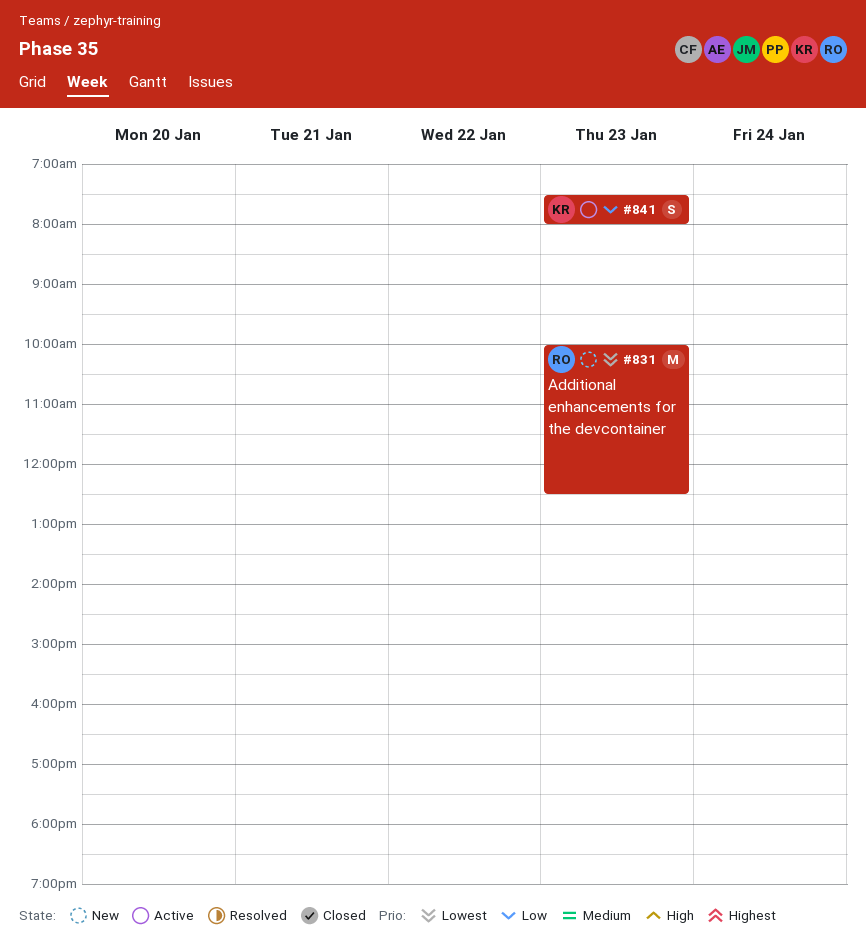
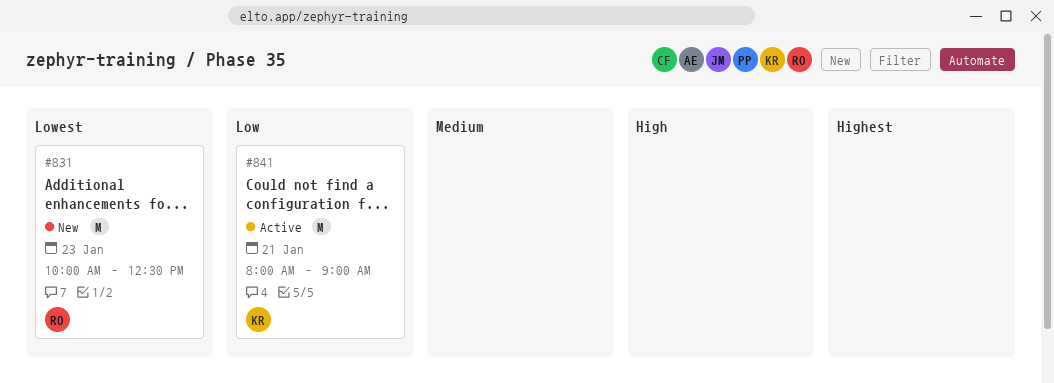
#841, estimate: S -> M
#841, day: Jan 23 -> Jan 21
#841, begins: 07:30 -> 08:00
#841, ends: 08:00 -> 09:00

